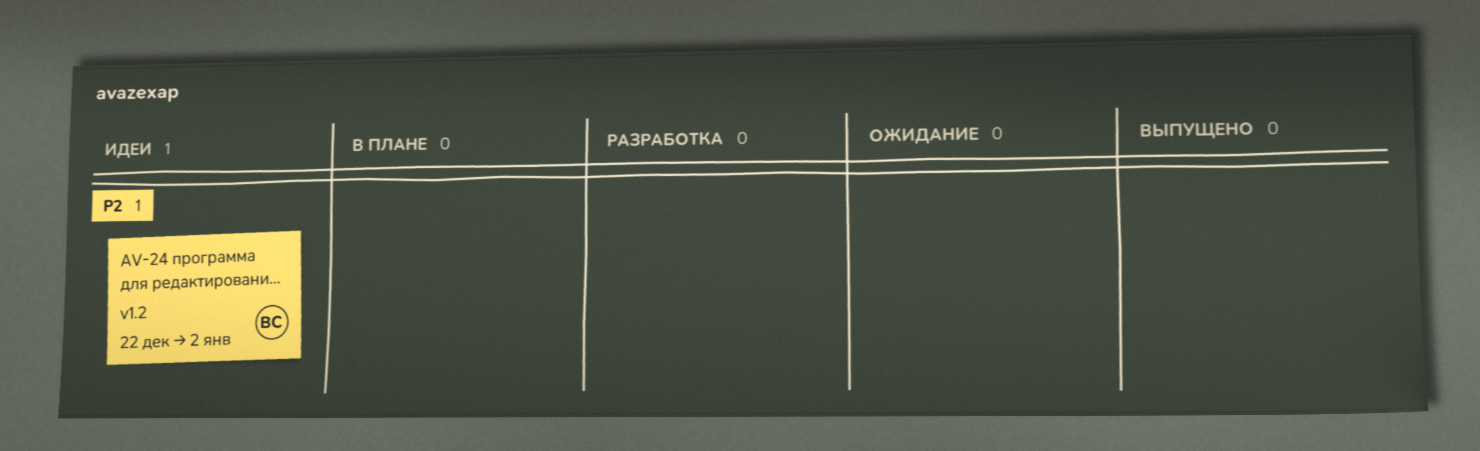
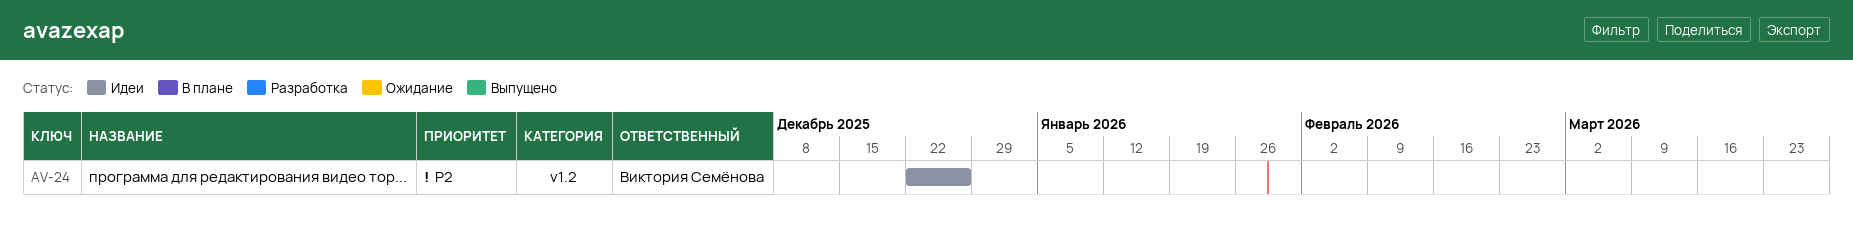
AV-24, due: Jan 2 -> Dec 26

